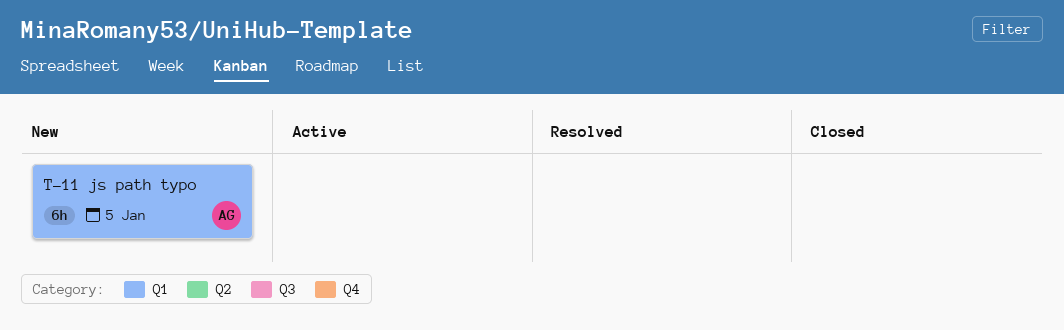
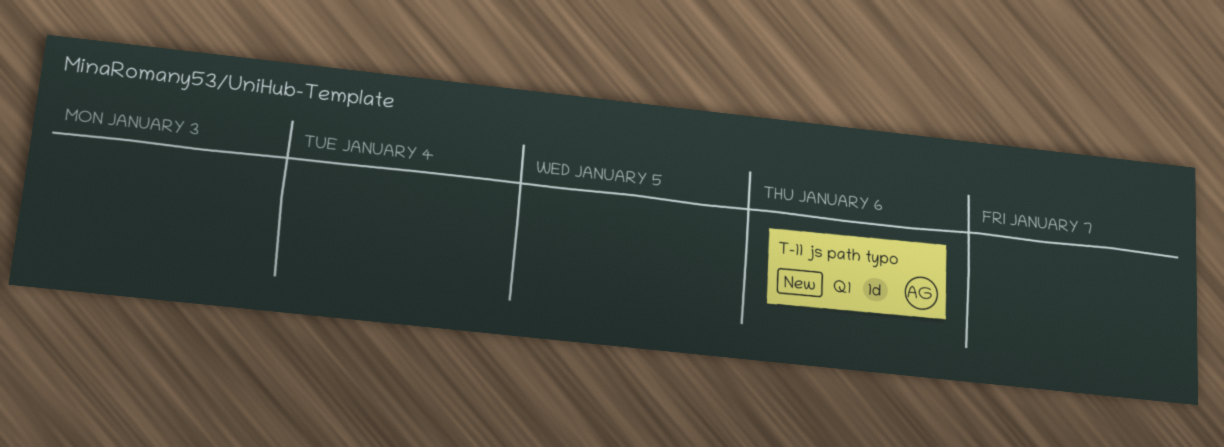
T-11, estimate: 6h -> 1d
T-11, due: Jan 5 -> Jan 6

